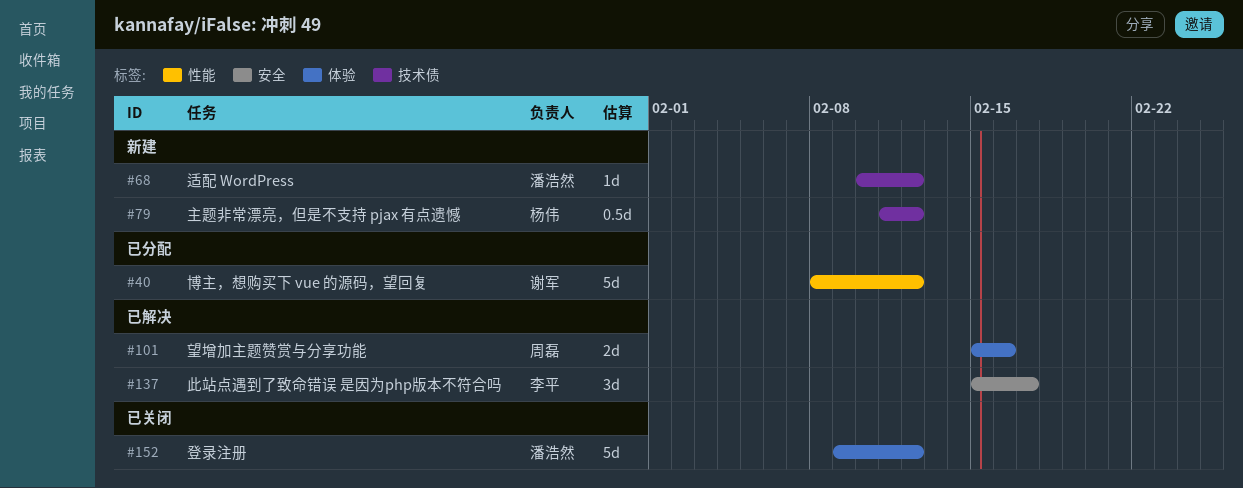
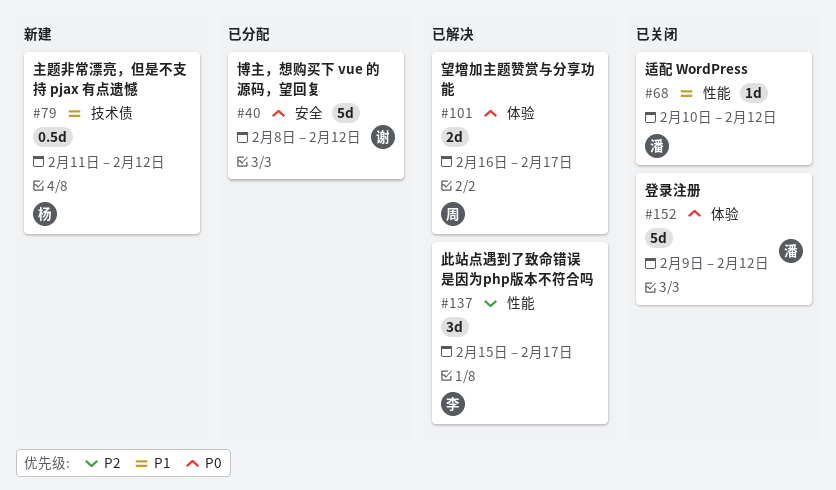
#40, label: 性能 -> 安全
#68, status: 新建 -> 已关闭
#68, label: 技术债 -> 性能
#101, start: Feb 15 -> Feb 16
#101, due: Feb 16 -> Feb 17
#137, label: 安全 -> 性能

